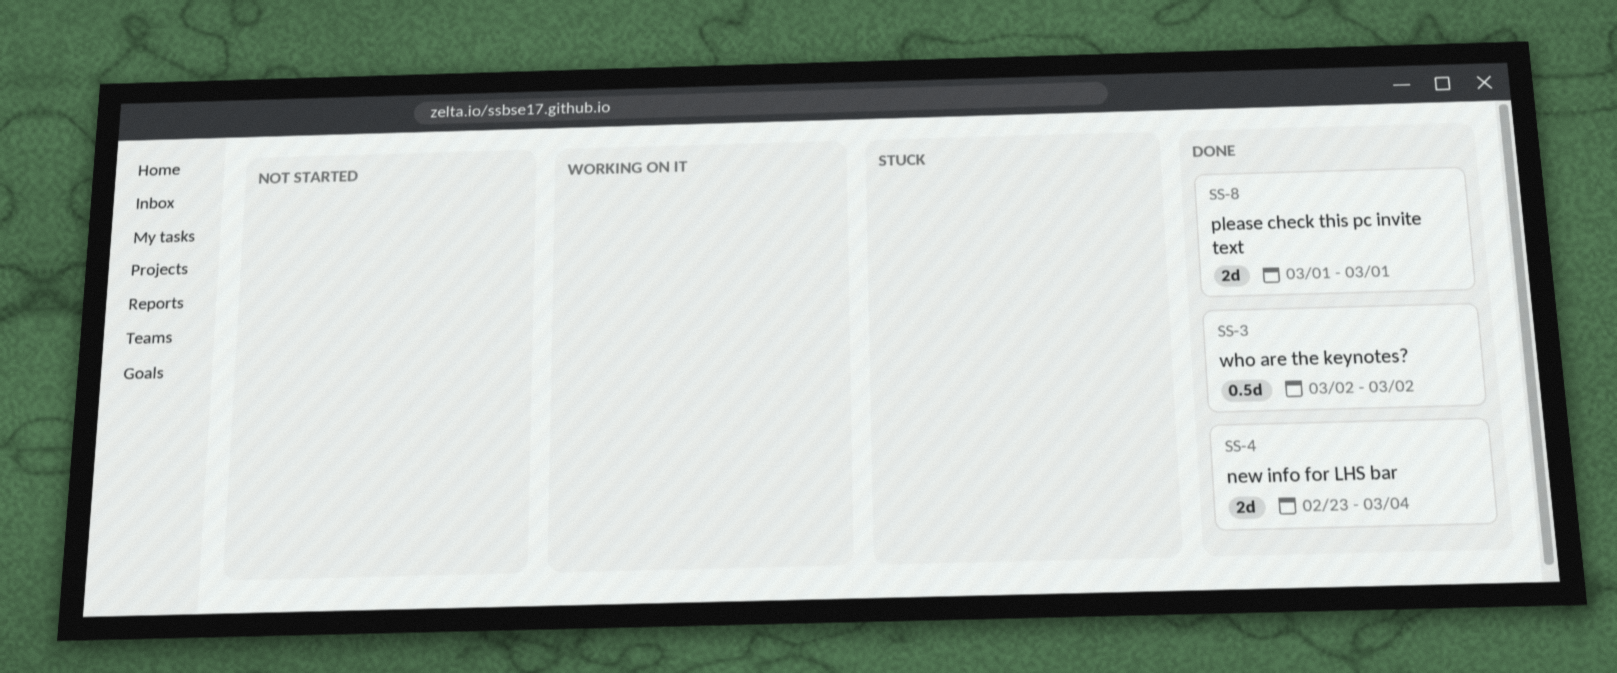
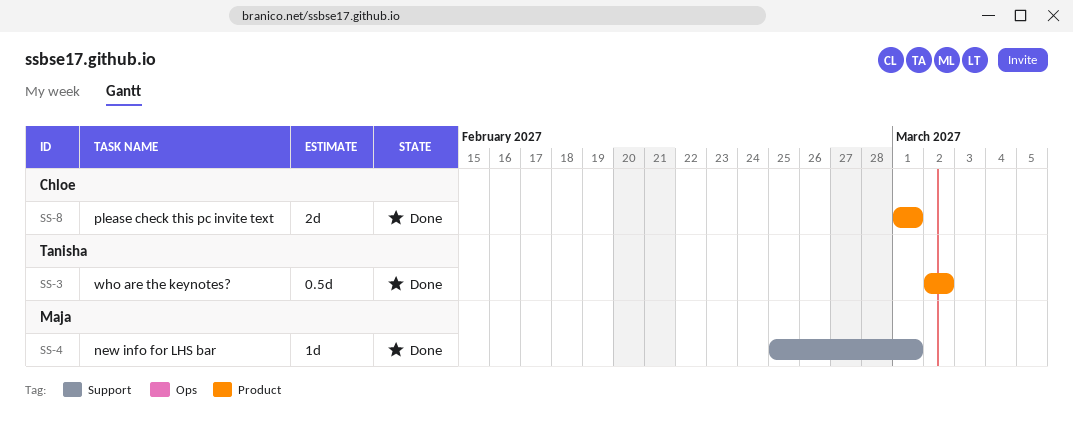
SS-4, estimate: 2d -> 1d
SS-4, start: Feb 23 -> Feb 25
SS-4, due: Mar 4 -> Mar 1

